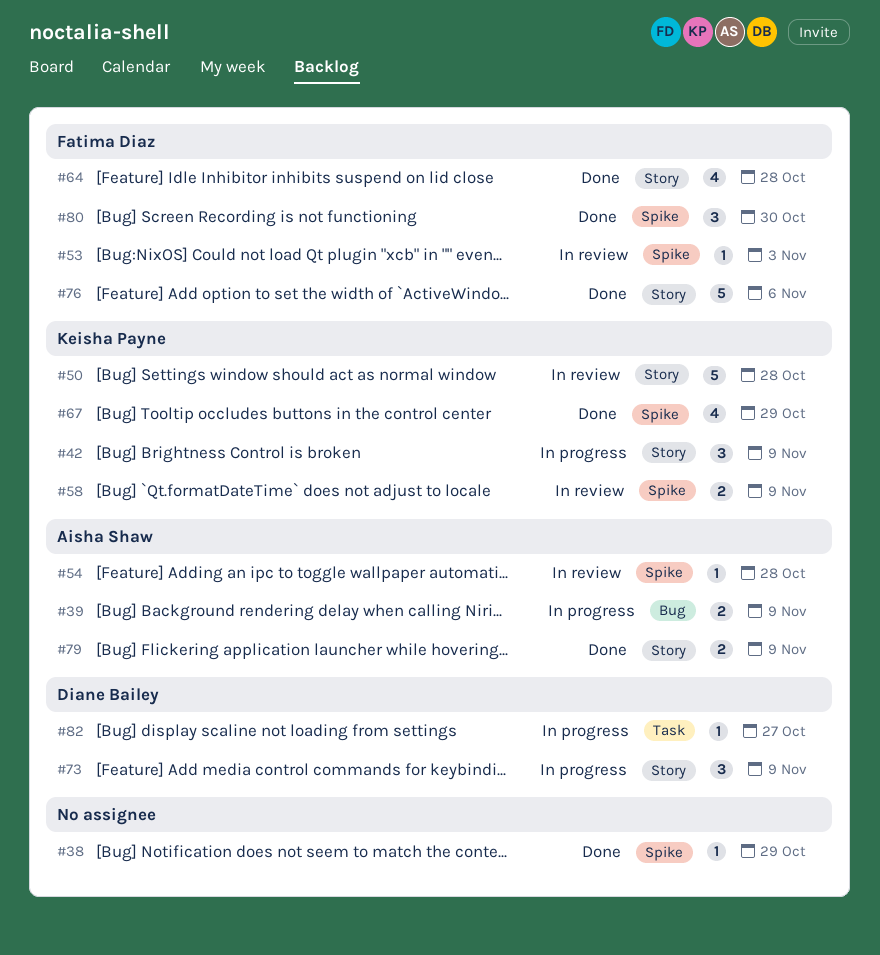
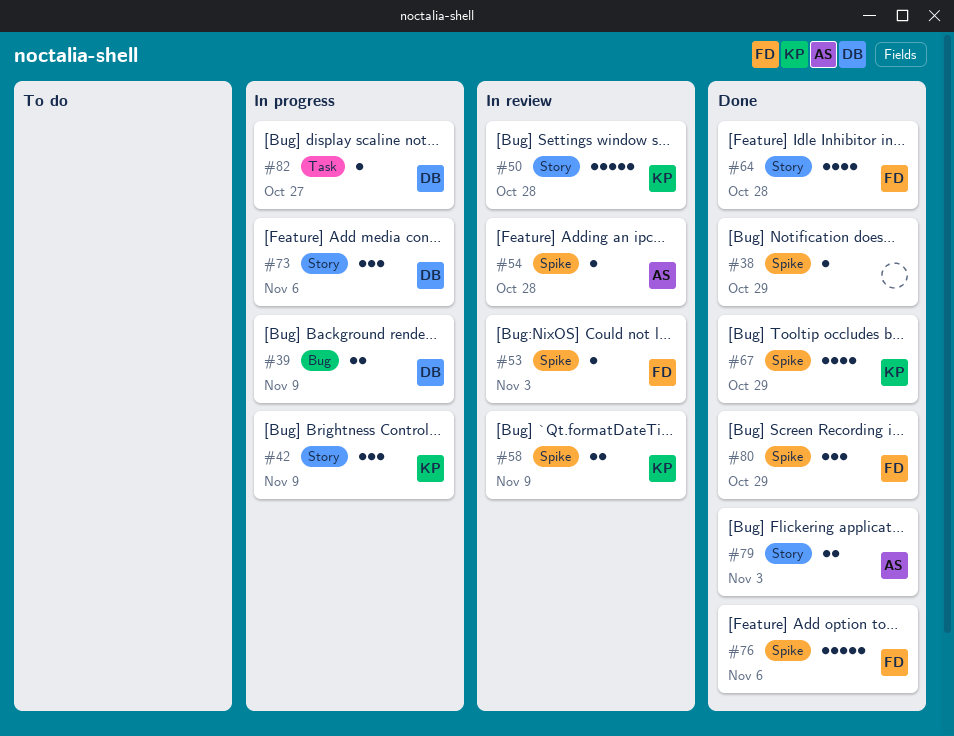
#39, owner: Aisha Shaw -> Diane Bailey
#73, due: Nov 9 -> Nov 6
#76, label: Story -> Spike
#79, due: Nov 9 -> Nov 3
#80, due: Oct 30 -> Oct 29

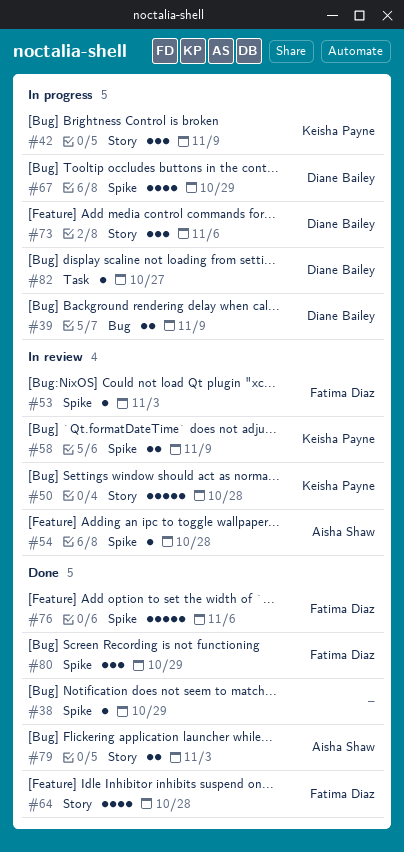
#67, status: Done -> In progress
#67, owner: Keisha Payne -> Diane Bailey

